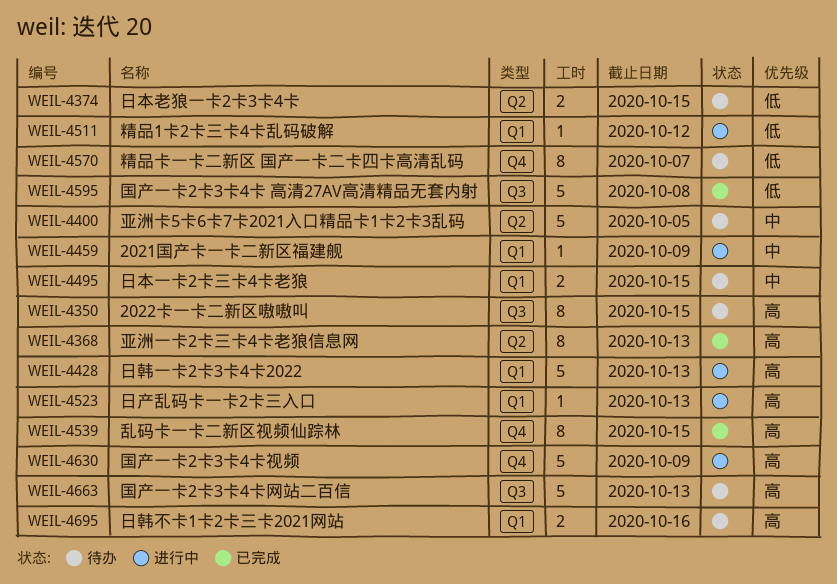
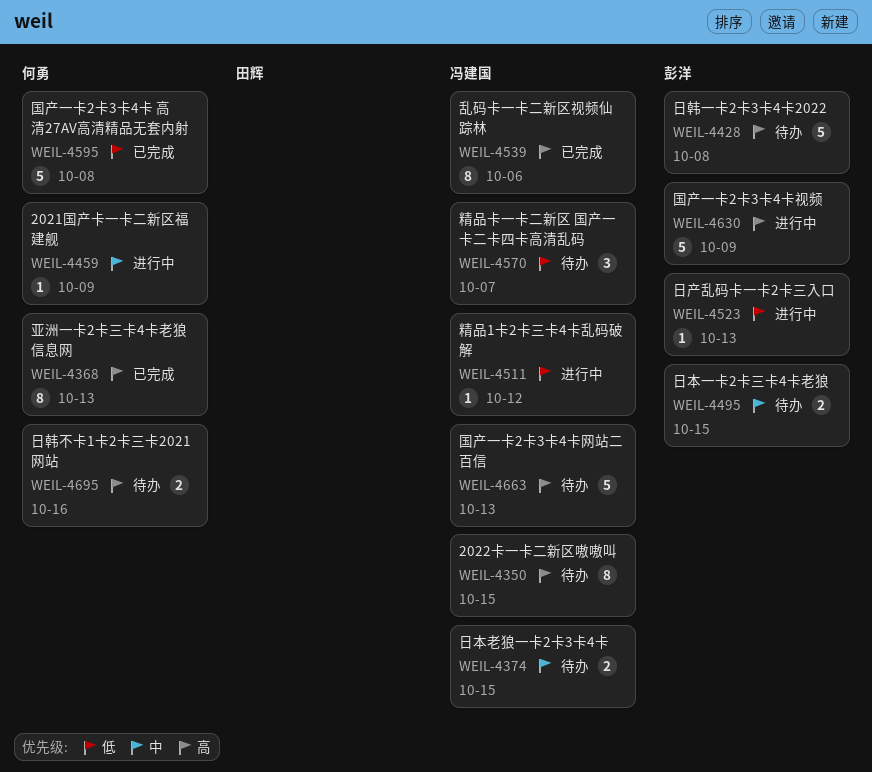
WEIL-4374, priority: 低 -> 中
WEIL-4400: present -> none
WEIL-4428, status: 进行中 -> 待办
WEIL-4428, due: Oct 13 -> Oct 8
WEIL-4523, priority: 高 -> 低
WEIL-4539, due: Oct 15 -> Oct 6
WEIL-4570, estimate: 8 -> 3

